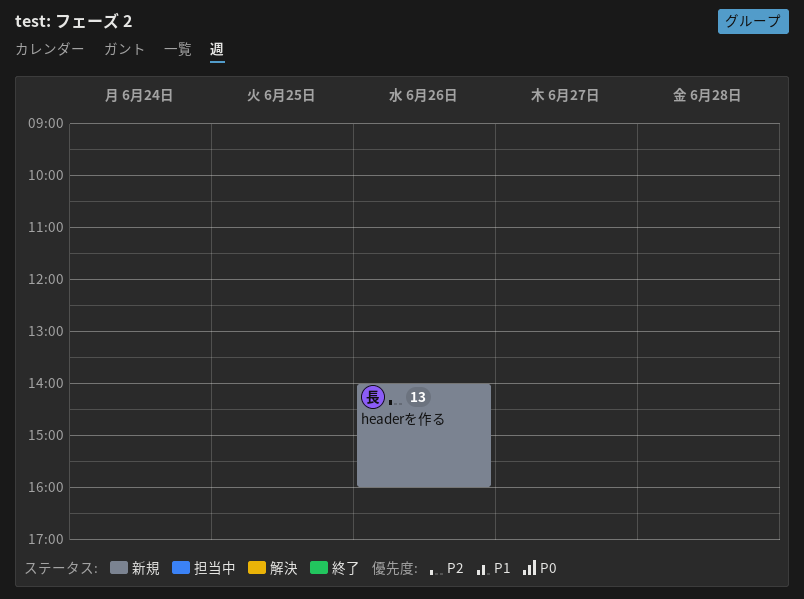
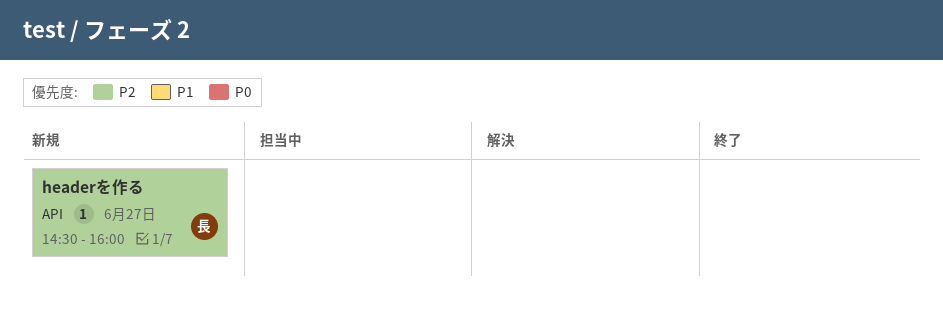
headerを作る, estimate: 13 -> 1
headerを作る, day: Jun 26 -> Jun 27
headerを作る, begins: 14:00 -> 14:30

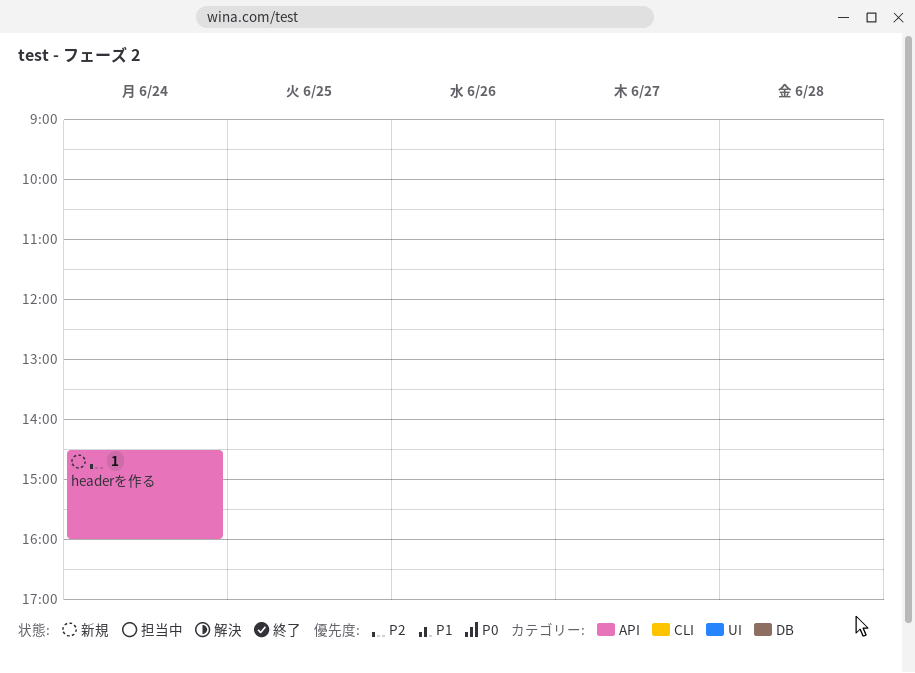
headerを作る, day: Jun 27 -> Jun 24

